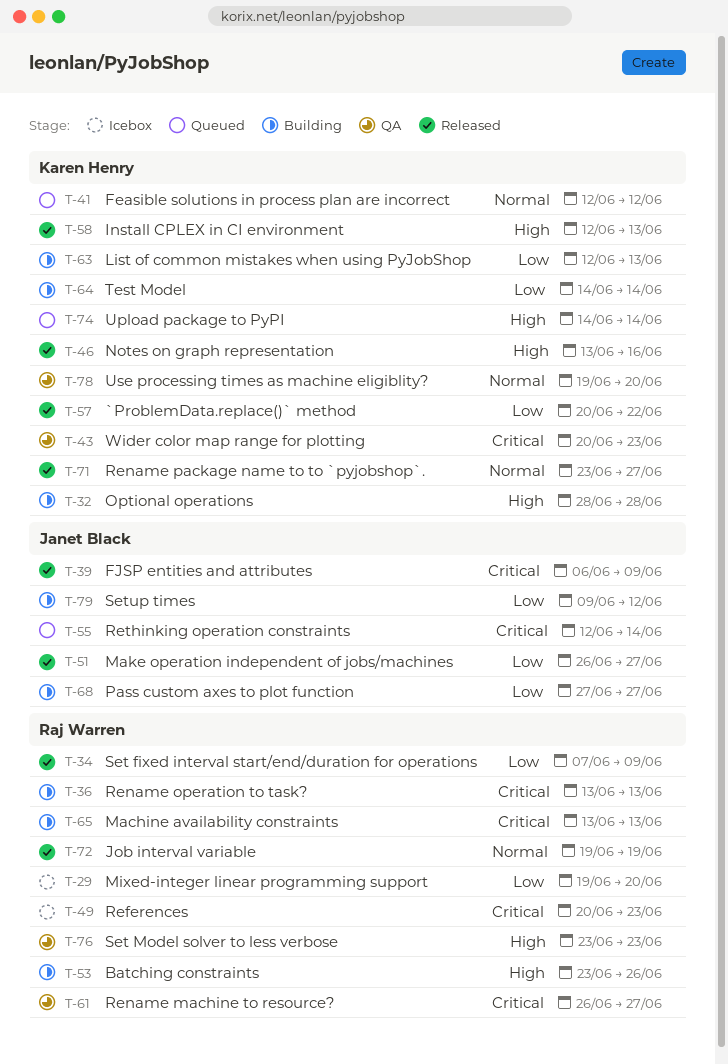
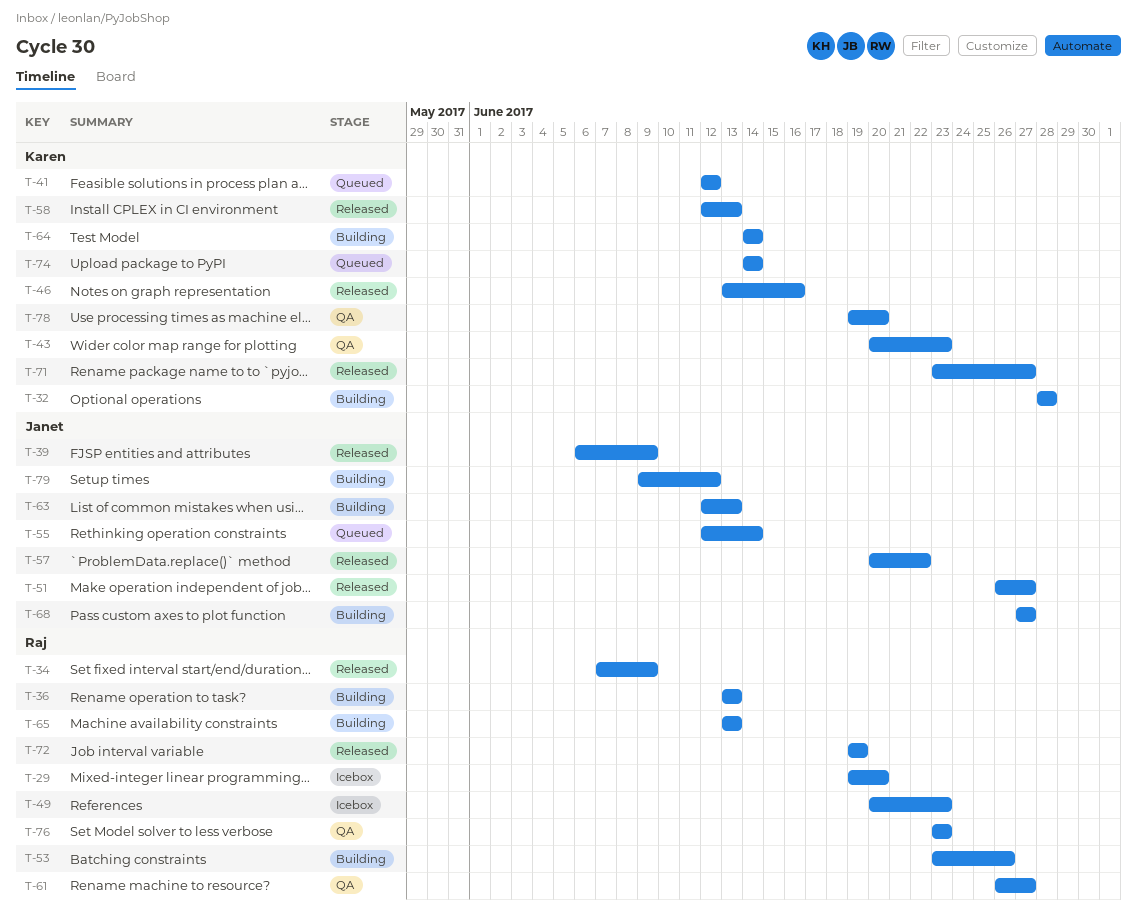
T-57, owner: Karen Henry -> Janet Black
T-63, owner: Karen Henry -> Janet Black

